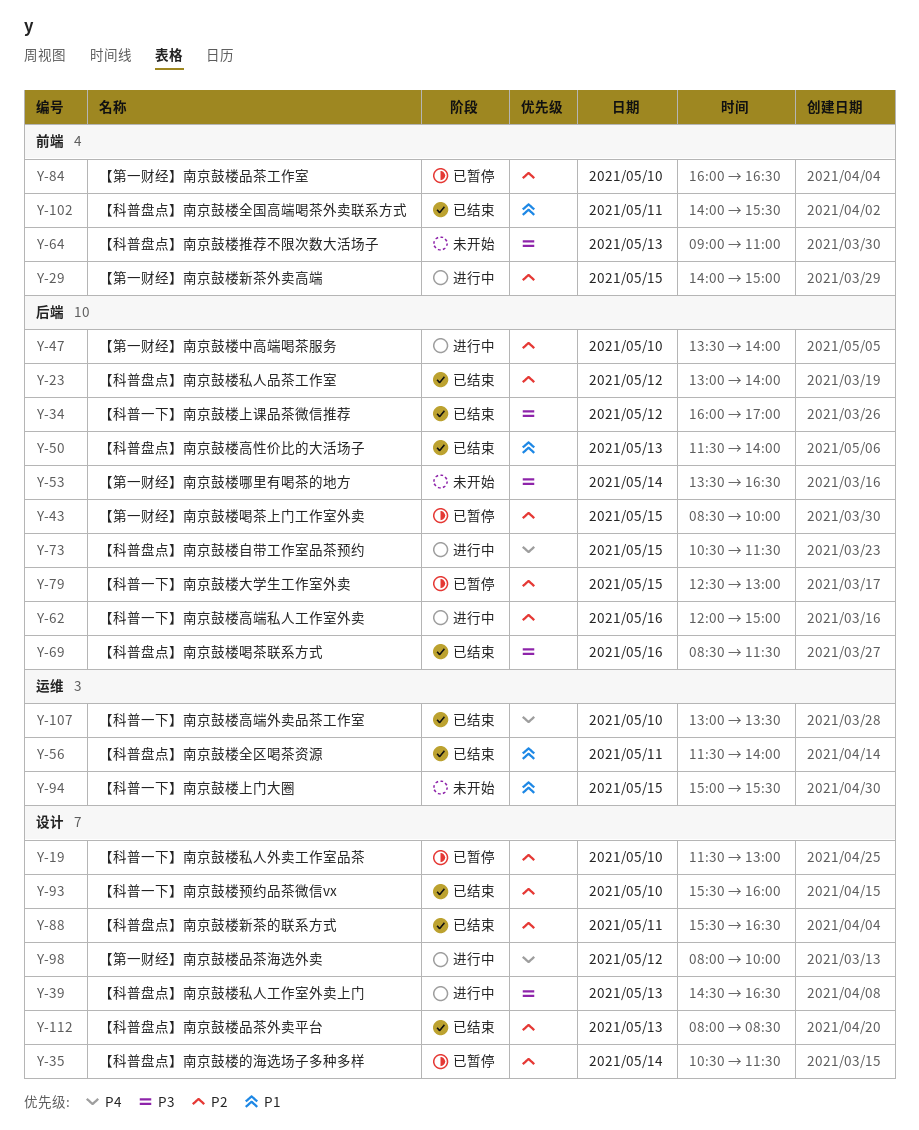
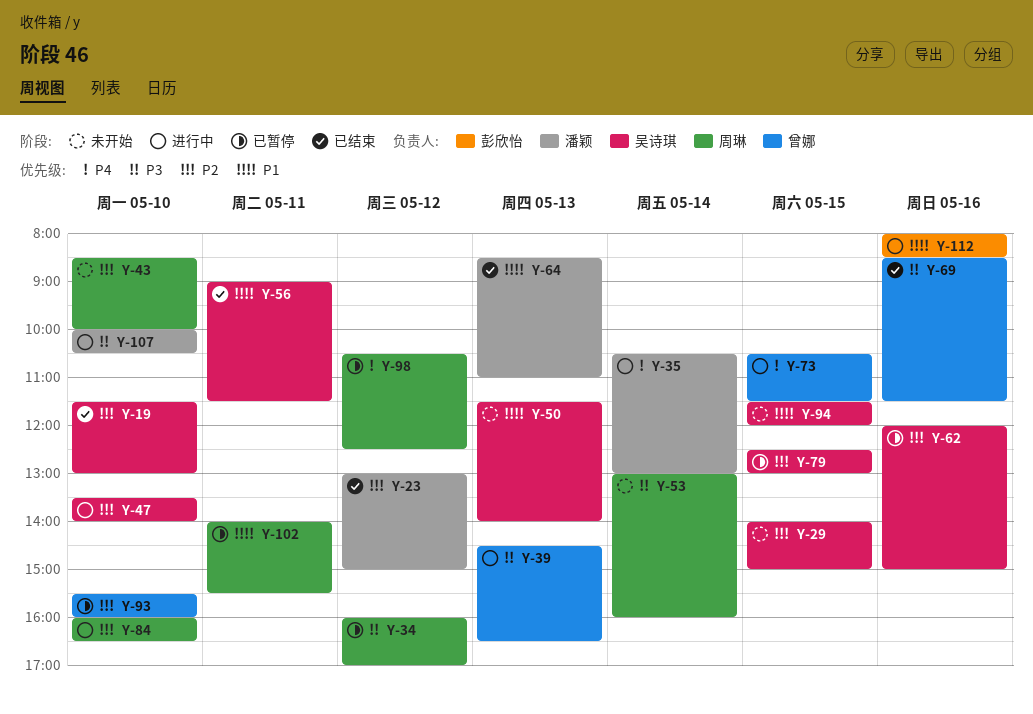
Y-19, status: 已暂停 -> 已结束
Y-23, ends: 14:00 -> 15:00
Y-29, status: 进行中 -> 未开始
Y-34, status: 已结束 -> 已暂停
Y-35, status: 已暂停 -> 进行中
Y-35, priority: P2 -> P4
Y-35, ends: 11:30 -> 13:00
Y-43, status: 已暂停 -> 未开始
Y-43, day: May 15 -> May 10
Y-50, status: 已结束 -> 未开始
Y-53, begins: 13:30 -> 13:00
Y-53, ends: 16:30 -> 16:00
Y-56, begins: 11:30 -> 09:00
Y-56, ends: 14:00 -> 11:30
Y-62, status: 进行中 -> 已暂停
Y-64, status: 未开始 -> 已结束
Y-64, priority: P3 -> P1
Y-64, begins: 09:00 -> 08:30
Y-84, status: 已暂停 -> 进行中
Y-88: present -> none
Y-93, status: 已结束 -> 已暂停
Y-94, begins: 15:00 -> 11:30
Y-94, ends: 15:30 -> 12:00
Y-98, status: 进行中 -> 已暂停
Y-98, begins: 08:00 -> 10:30
Y-98, ends: 10:00 -> 12:30
Y-102, status: 已结束 -> 已暂停
Y-107, status: 已结束 -> 进行中
Y-107, priority: P4 -> P3
Y-107, begins: 13:00 -> 10:00
Y-107, ends: 13:30 -> 10:30
Y-112, status: 已结束 -> 进行中
Y-112, priority: P2 -> P1
Y-112, day: May 13 -> May 16

